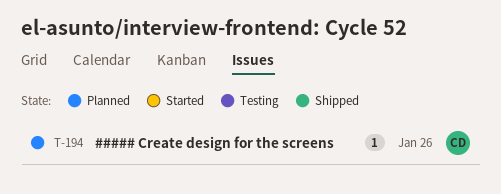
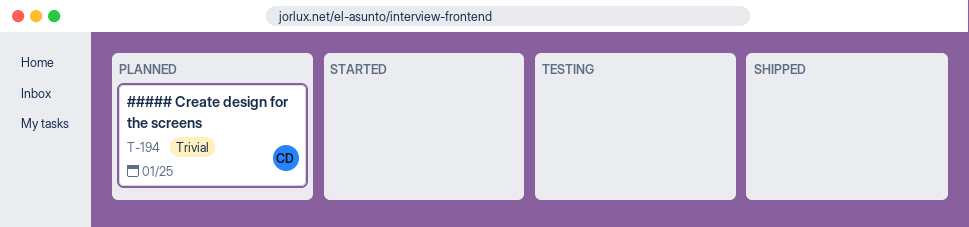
T-194, due: Jan 26 -> Jan 25

